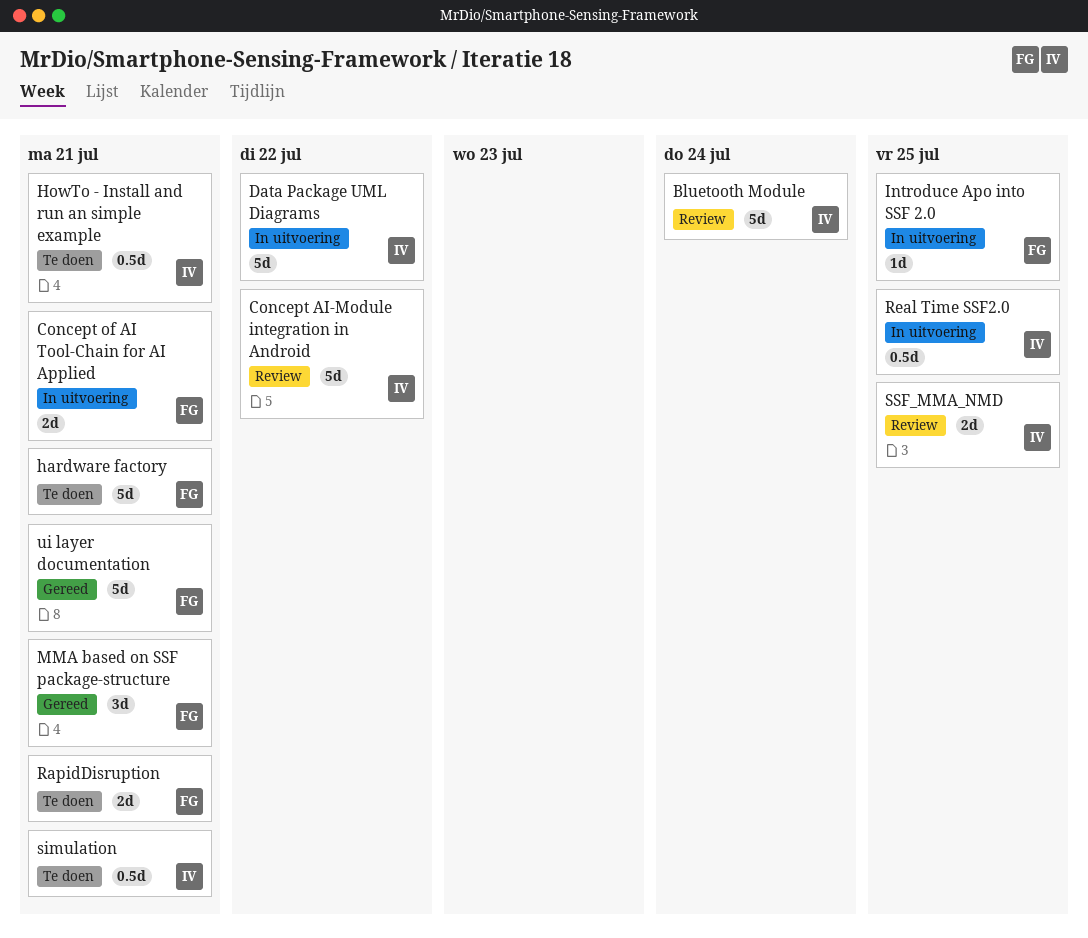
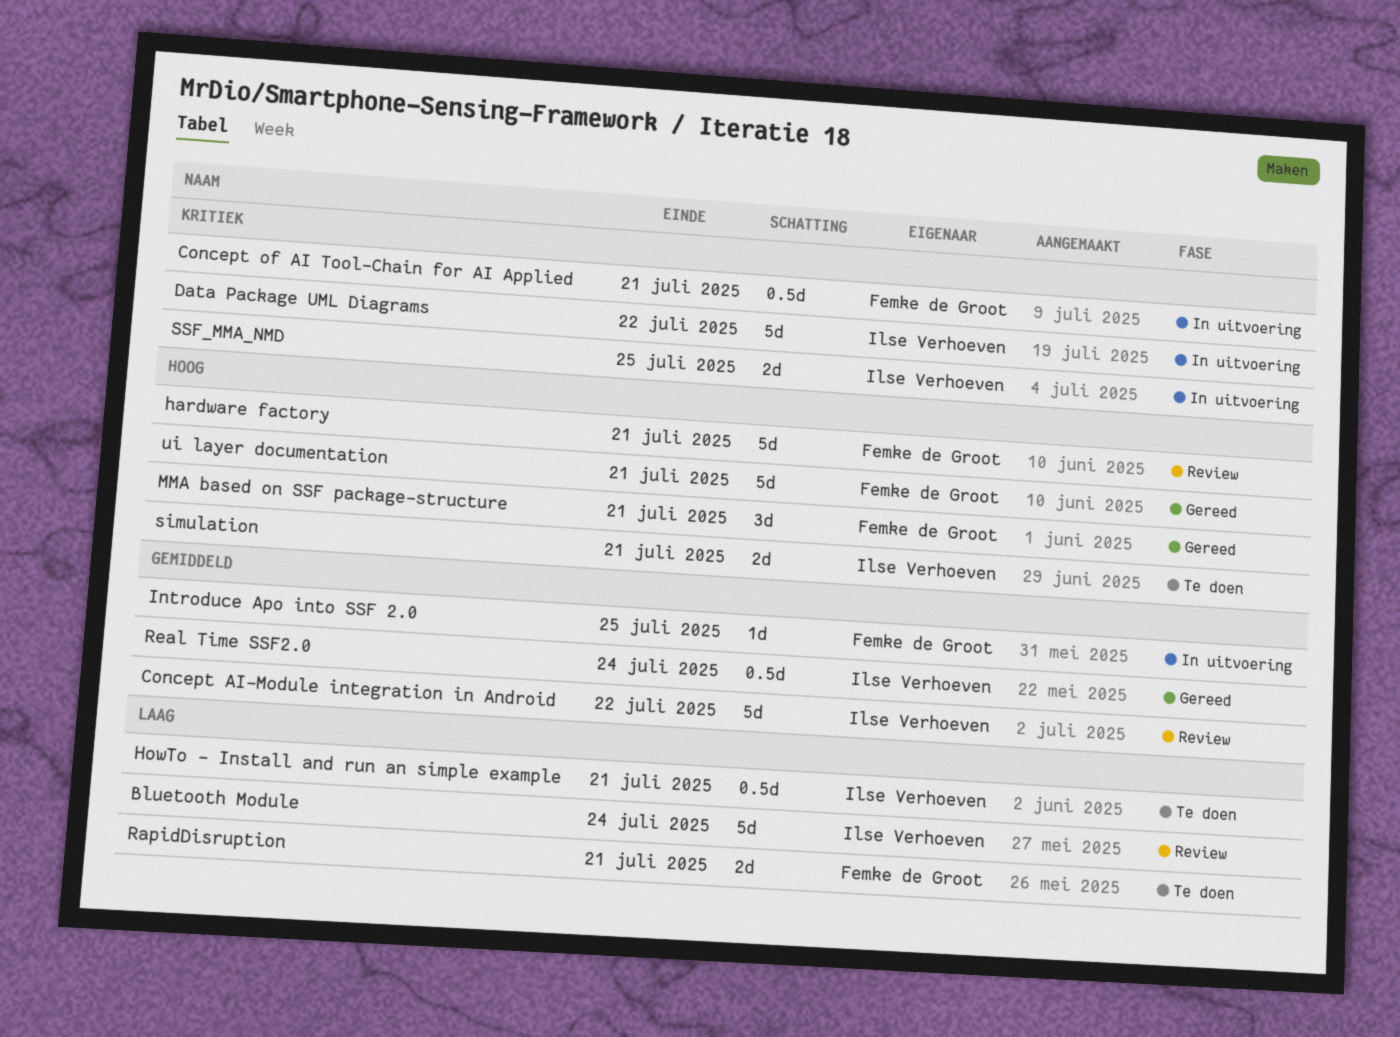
Concept of AI Tool-Chain for AI Applied, estimate: 2d -> 0.5d
hardware factory, status: Te doen -> Review
Real Time SSF2.0, status: In uitvoering -> Gereed
Real Time SSF2.0, due: Jul 25 -> Jul 24
simulation, estimate: 0.5d -> 2d
SSF_MMA_NMD, status: Review -> In uitvoering

